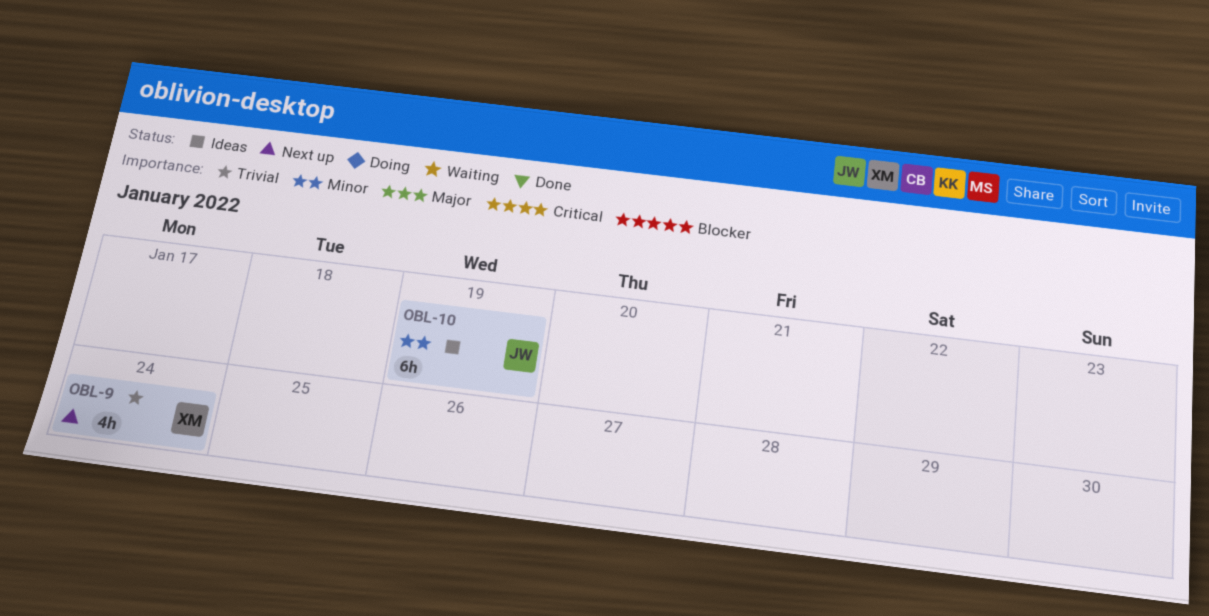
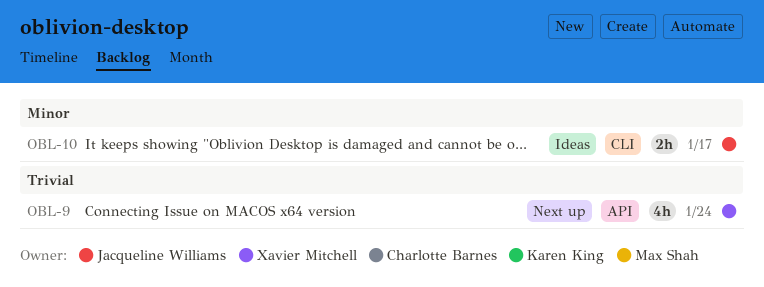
OBL-10, estimate: 6h -> 2h
OBL-10, due: Jan 19 -> Jan 17

